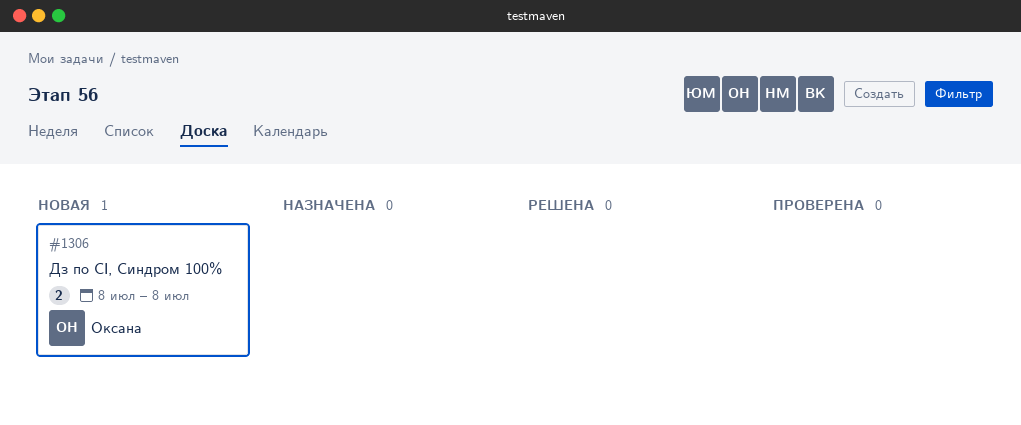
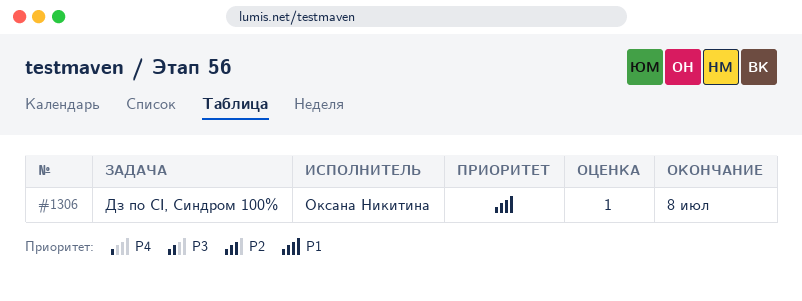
#1306, estimate: 2 -> 1

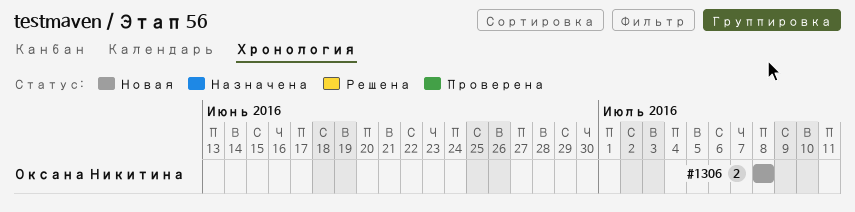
#1306, estimate: 1 -> 2

